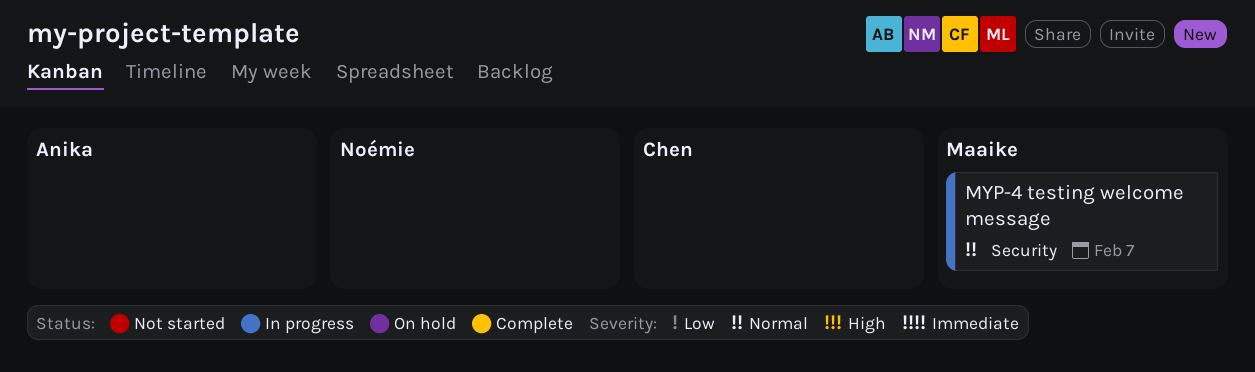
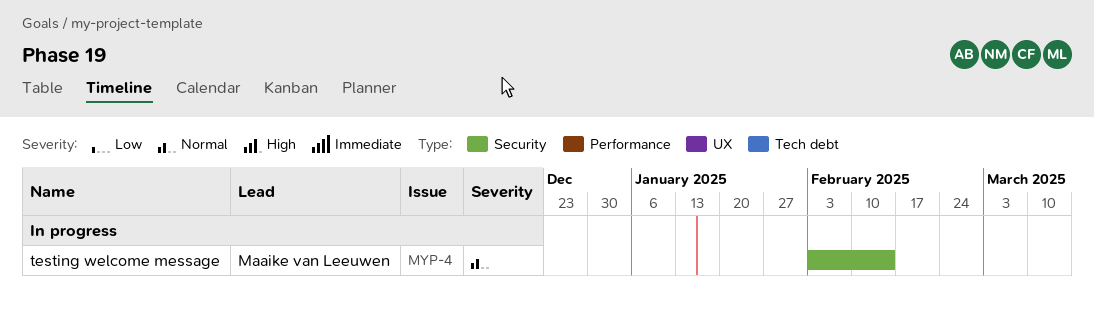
MYP-4, due: Feb 7 -> Feb 14

